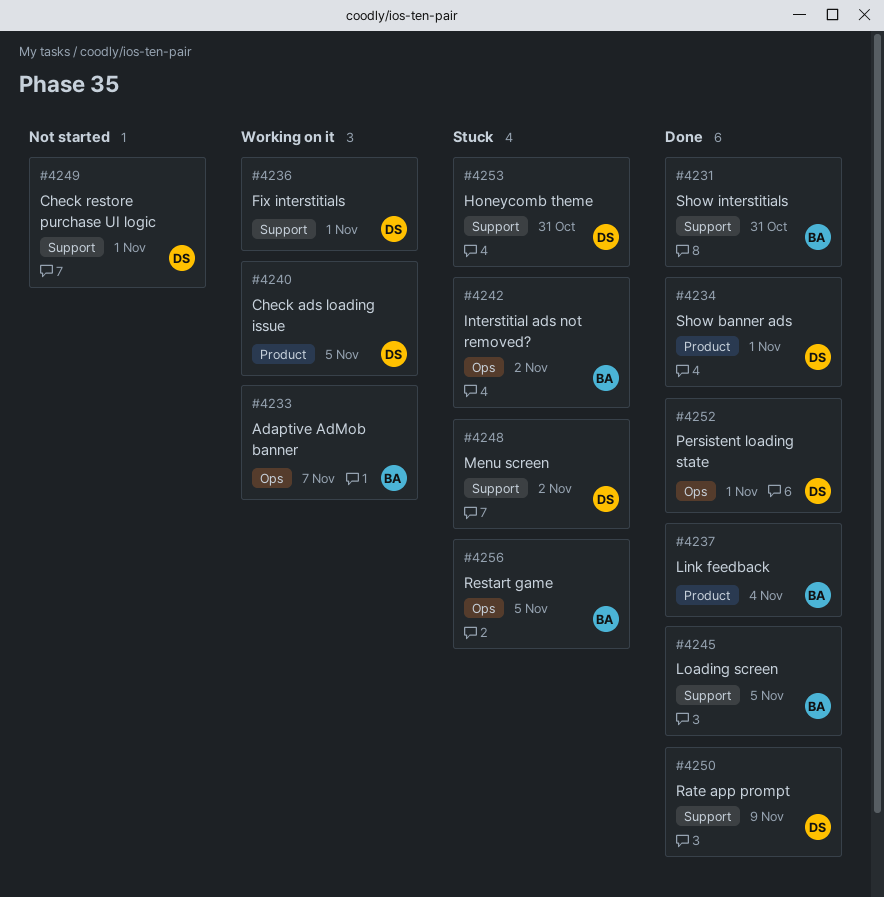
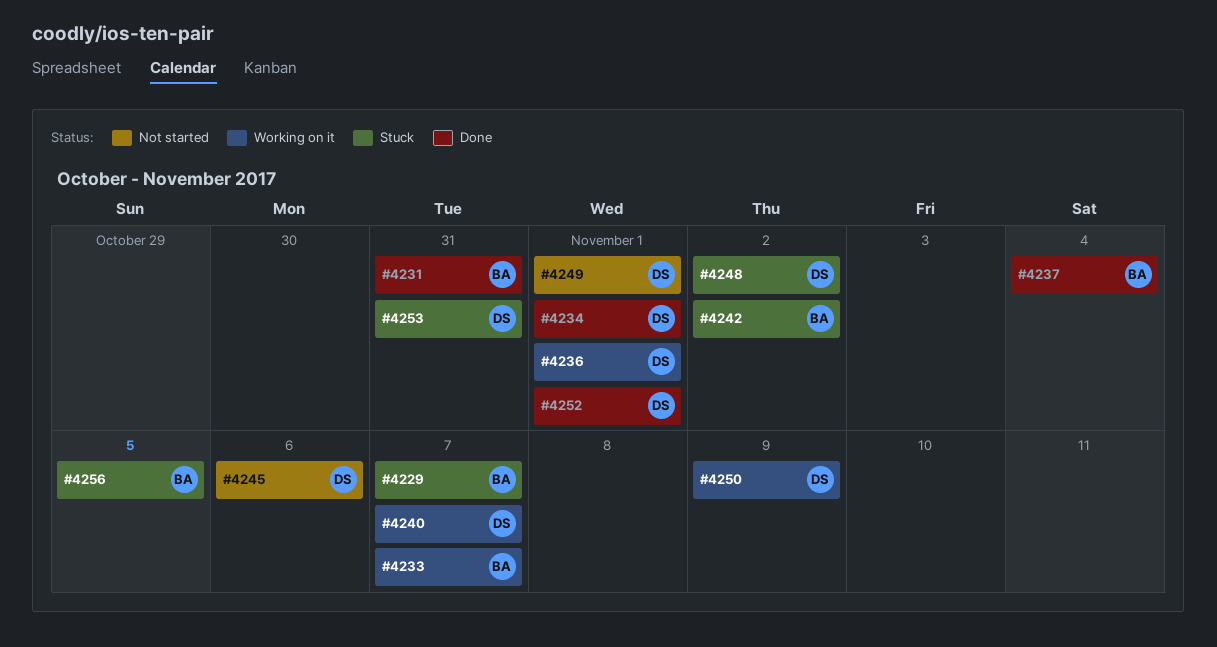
#4229: none -> present
#4240, due: Nov 5 -> Nov 7
#4245, status: Done -> Not started
#4245, owner: BA -> DS
#4245, due: Nov 5 -> Nov 6
#4250, status: Done -> Working on it

